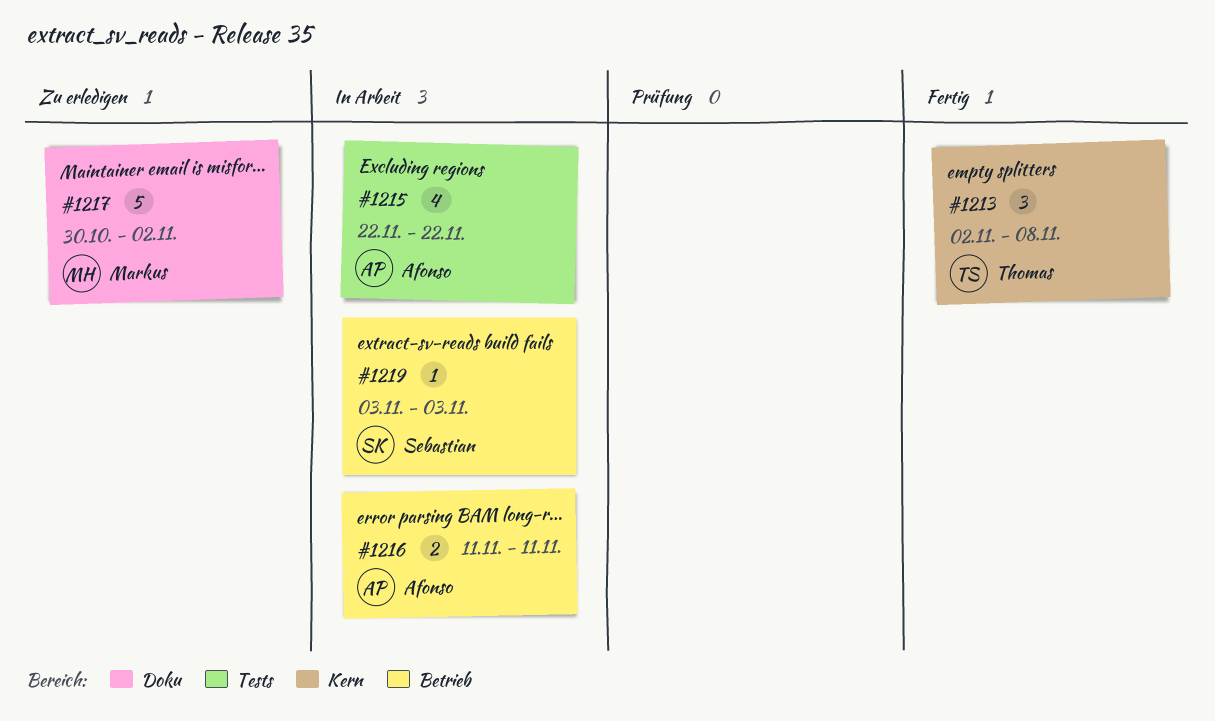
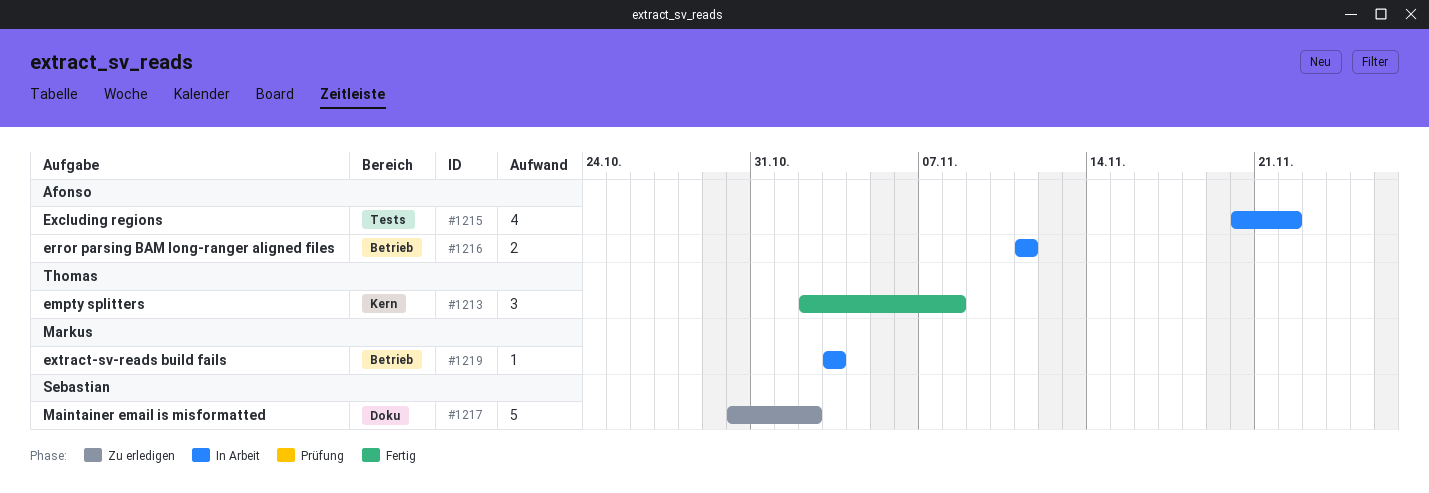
#1215, start: Nov 22 -> Nov 20
#1217, owner: Markus -> Sebastian
#1219, owner: Sebastian -> Markus

